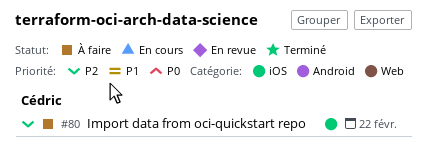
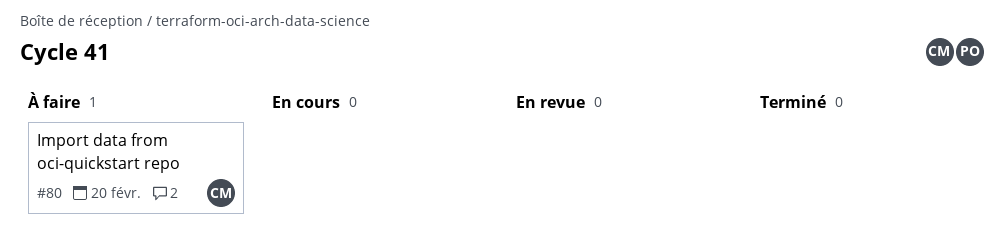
#80, due: Feb 22 -> Feb 20

